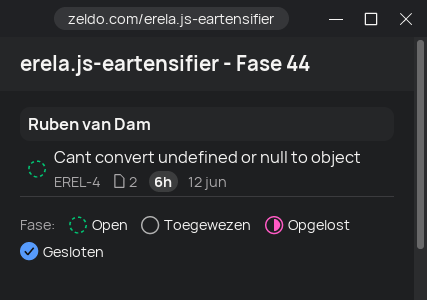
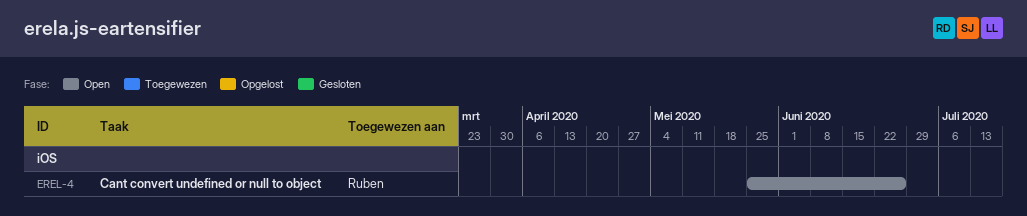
EREL-4, due: Jun 12 -> Jun 26

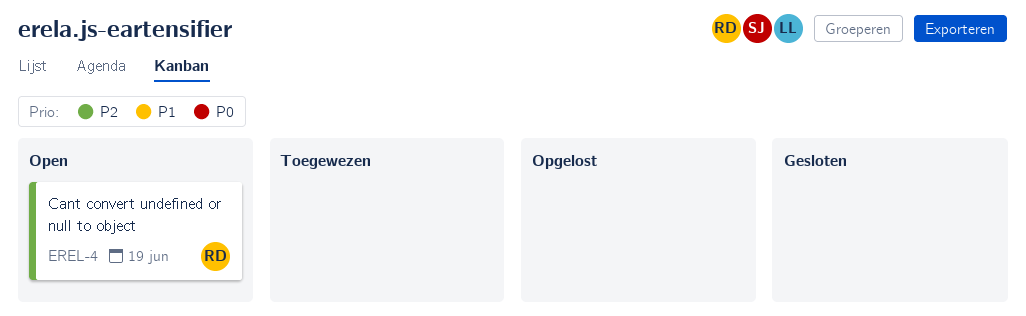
EREL-4, due: Jun 26 -> Jun 19

